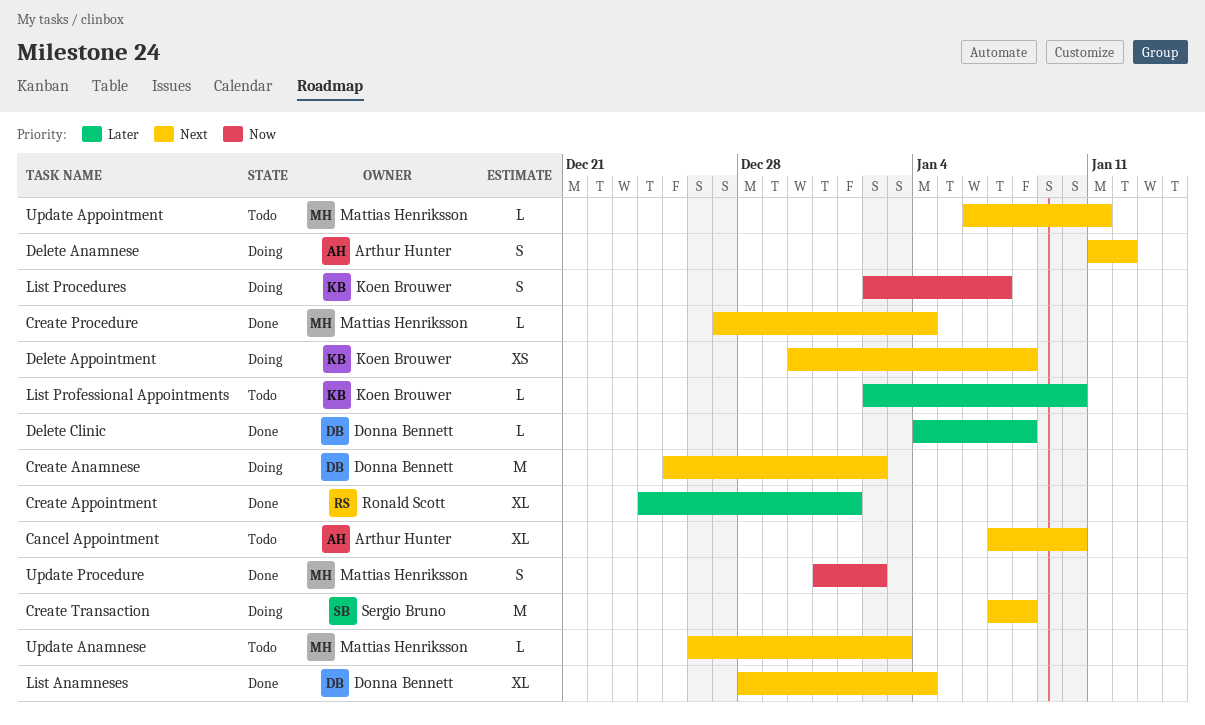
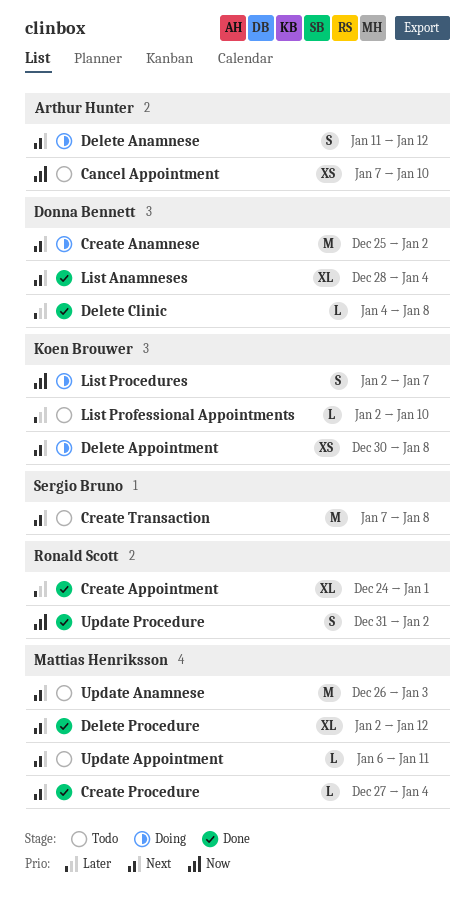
Cancel Appointment, priority: Next -> Now
Cancel Appointment, estimate: XL -> XS
Create Transaction, status: Doing -> Todo
Delete Procedure: none -> present
Update Anamnese, estimate: L -> M
Update Procedure, owner: Mattias Henriksson -> Ronald Scott

